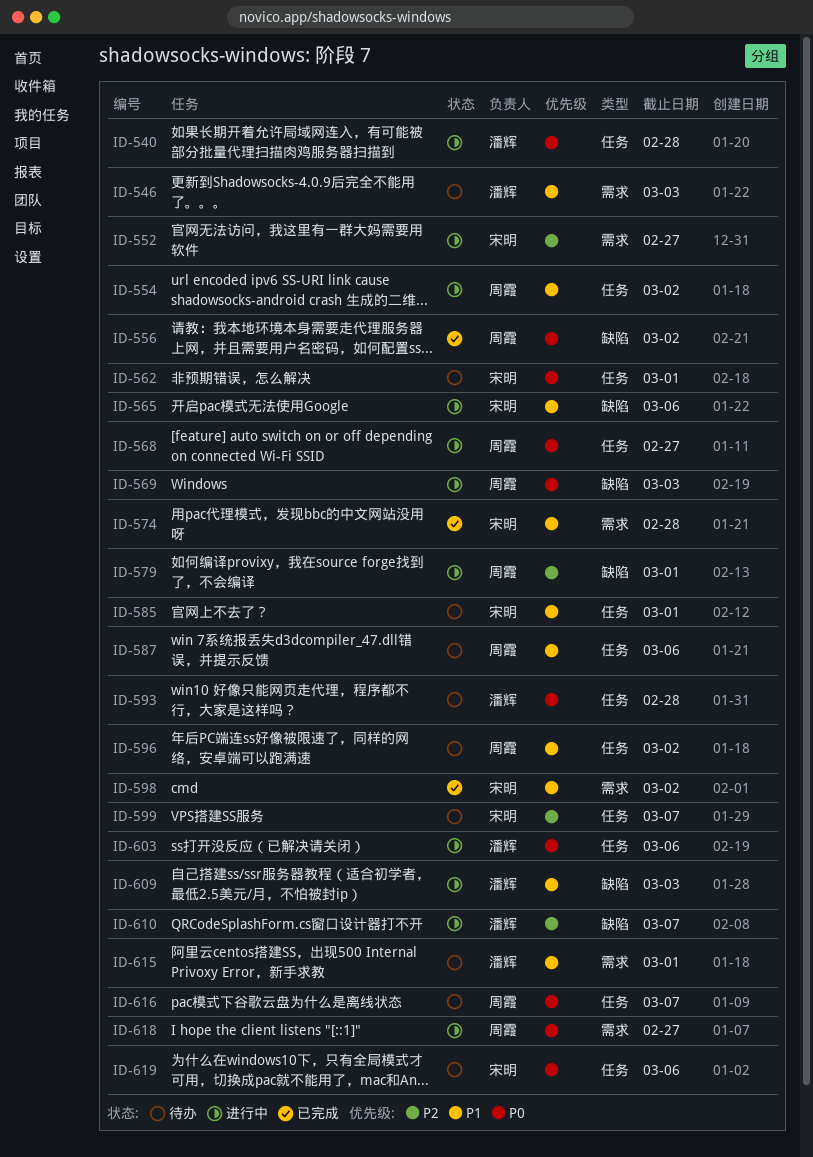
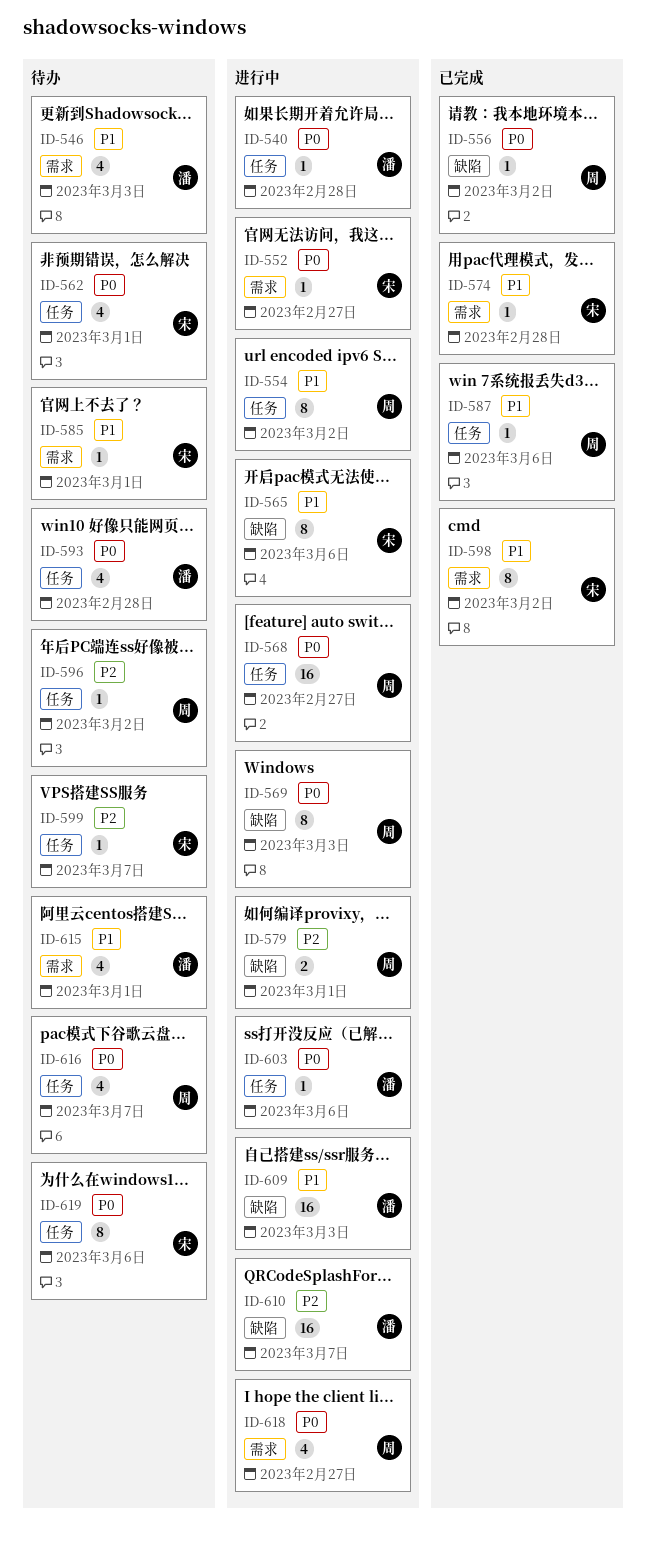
ID-552, priority: P2 -> P0
ID-585, label: 任务 -> 需求
ID-587, status: 待办 -> 已完成
ID-596, priority: P1 -> P2

